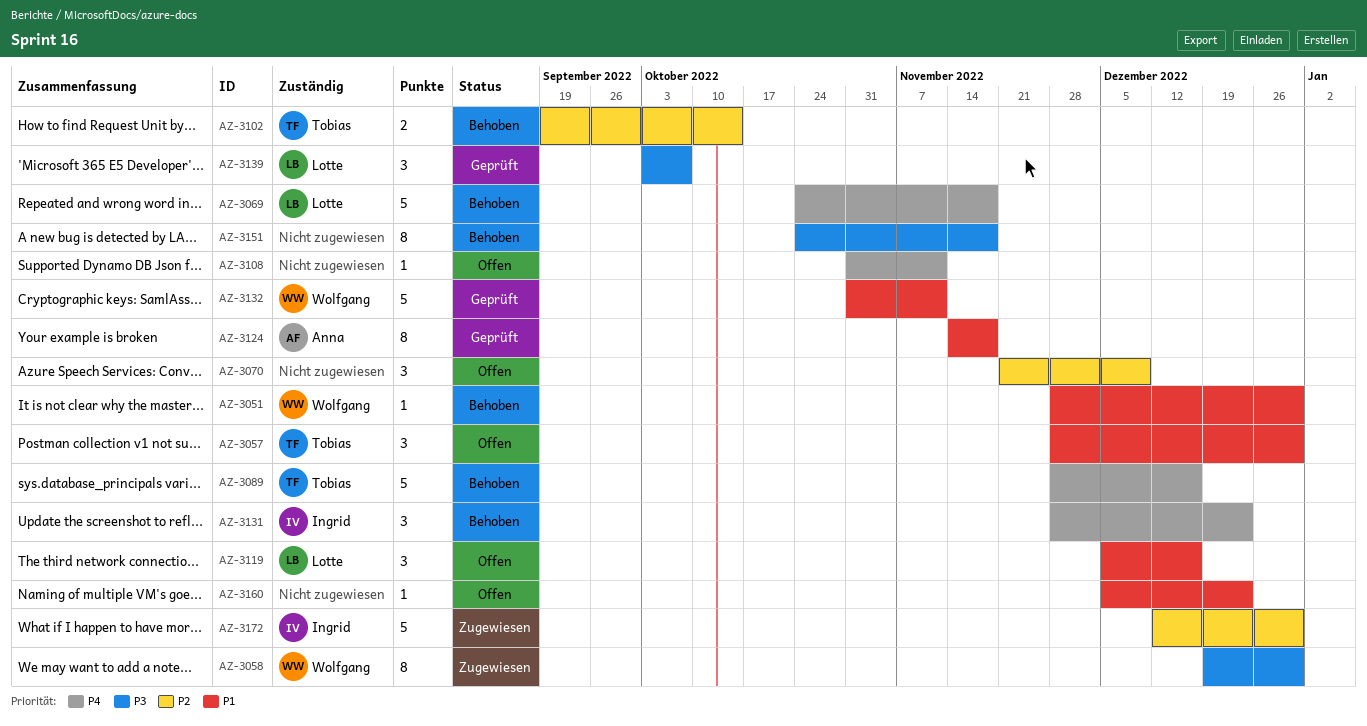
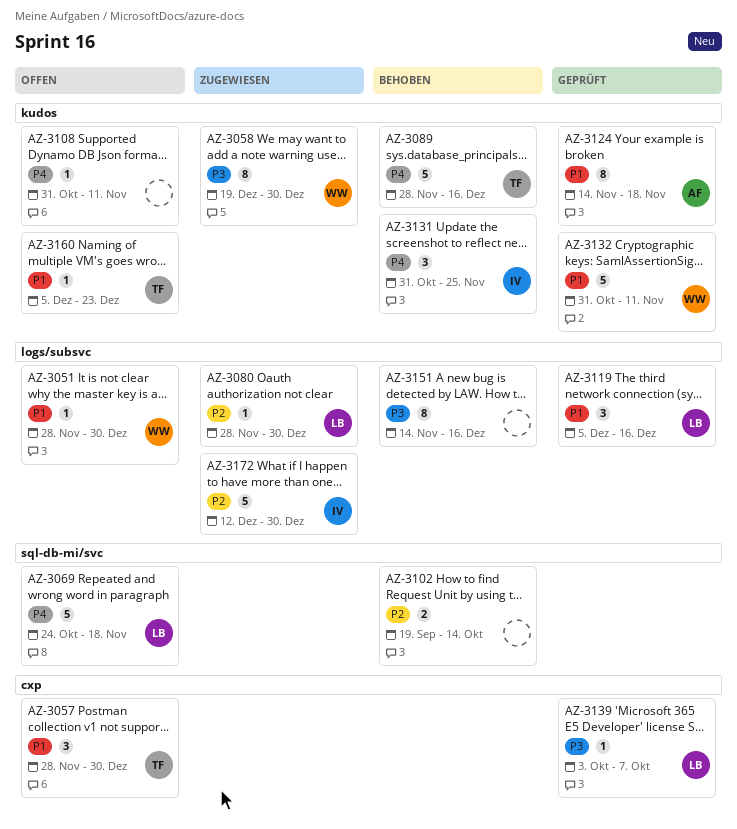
AZ-3051, status: Behoben -> Offen
AZ-3069, status: Behoben -> Offen
AZ-3070: present -> none
AZ-3080: none -> present
AZ-3102, owner: Tobias -> none
AZ-3119, status: Offen -> Geprüft
AZ-3131, start: Nov 28 -> Oct 31
AZ-3131, due: Dec 23 -> Nov 25
AZ-3139, estimate: 3 -> 1
AZ-3151, start: Oct 24 -> Nov 14
AZ-3151, due: Nov 18 -> Dec 16
AZ-3160, owner: none -> Tobias

